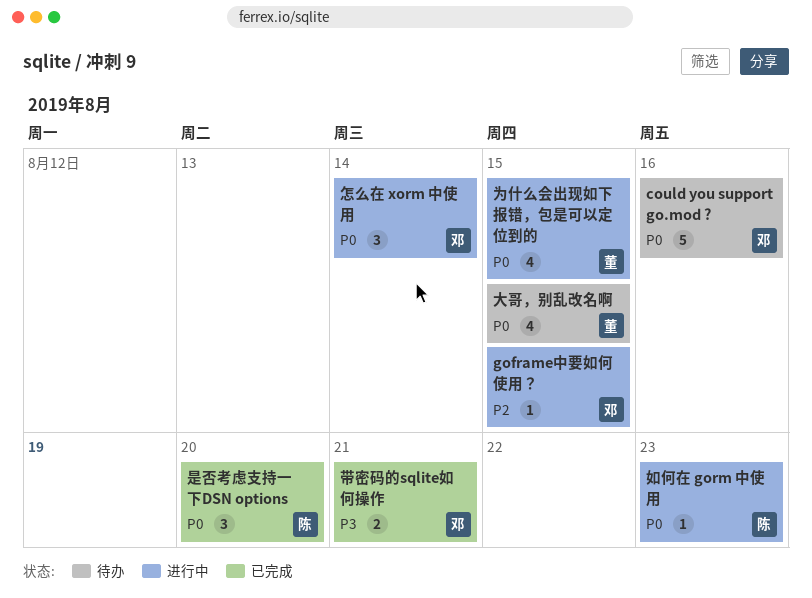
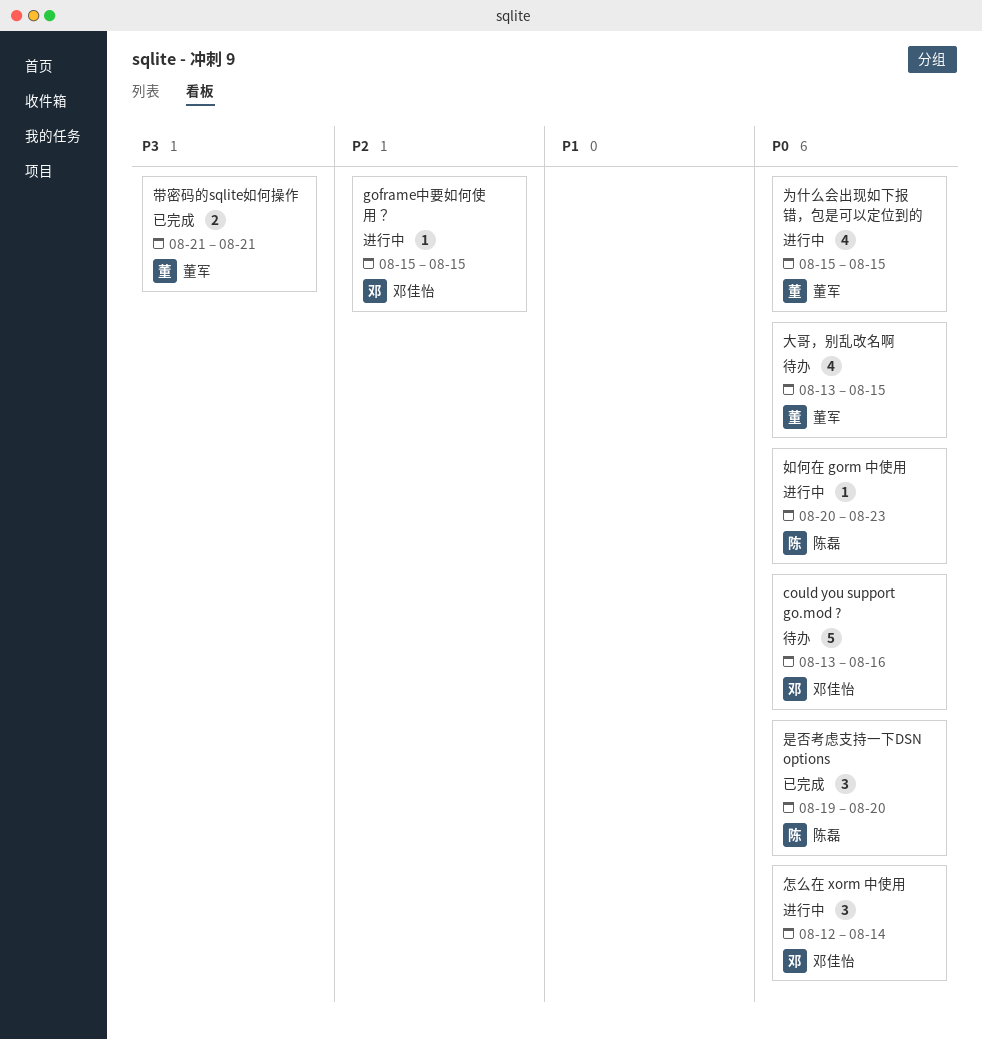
带密码的sqlite如何操作, owner: 邓佳怡 -> 董军

